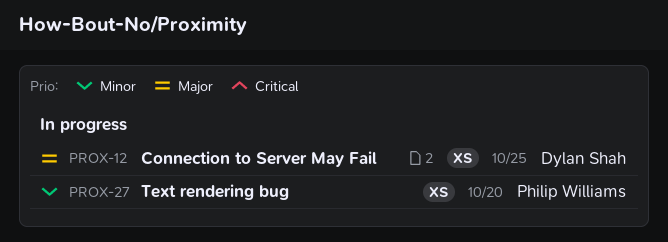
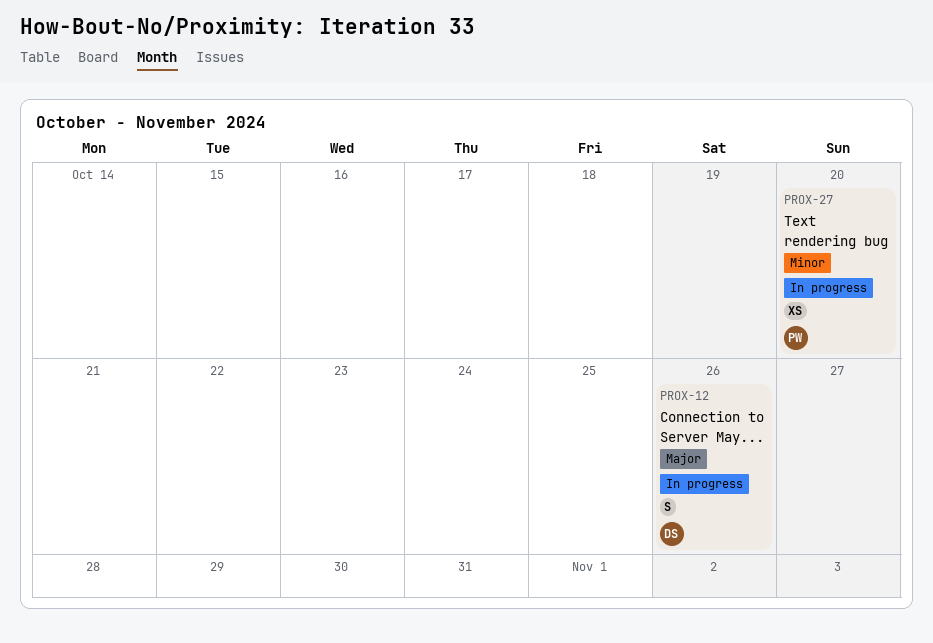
PROX-12, estimate: XS -> S
PROX-12, due: Oct 25 -> Oct 26

